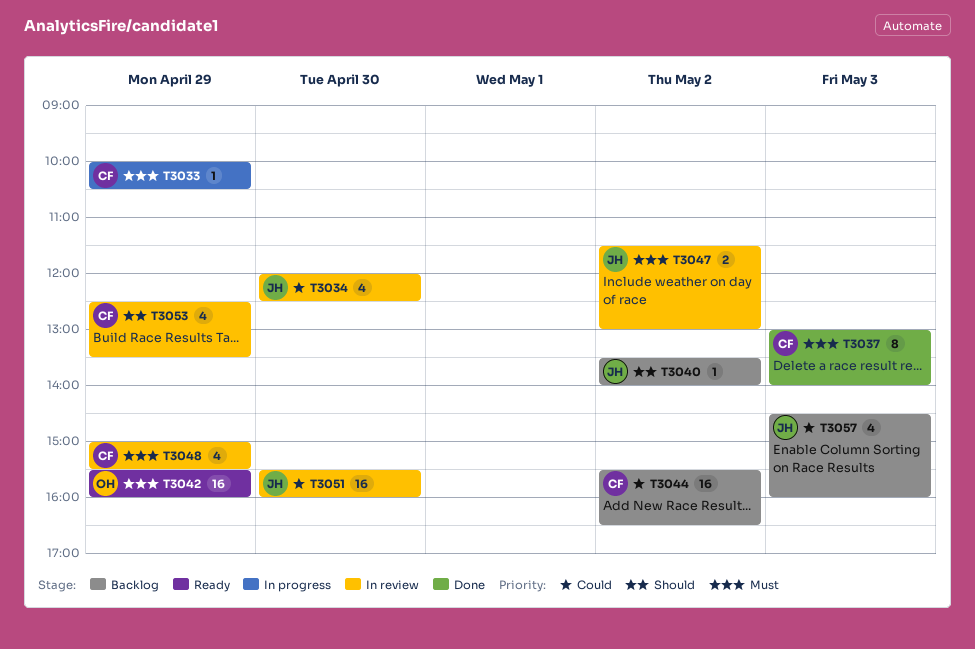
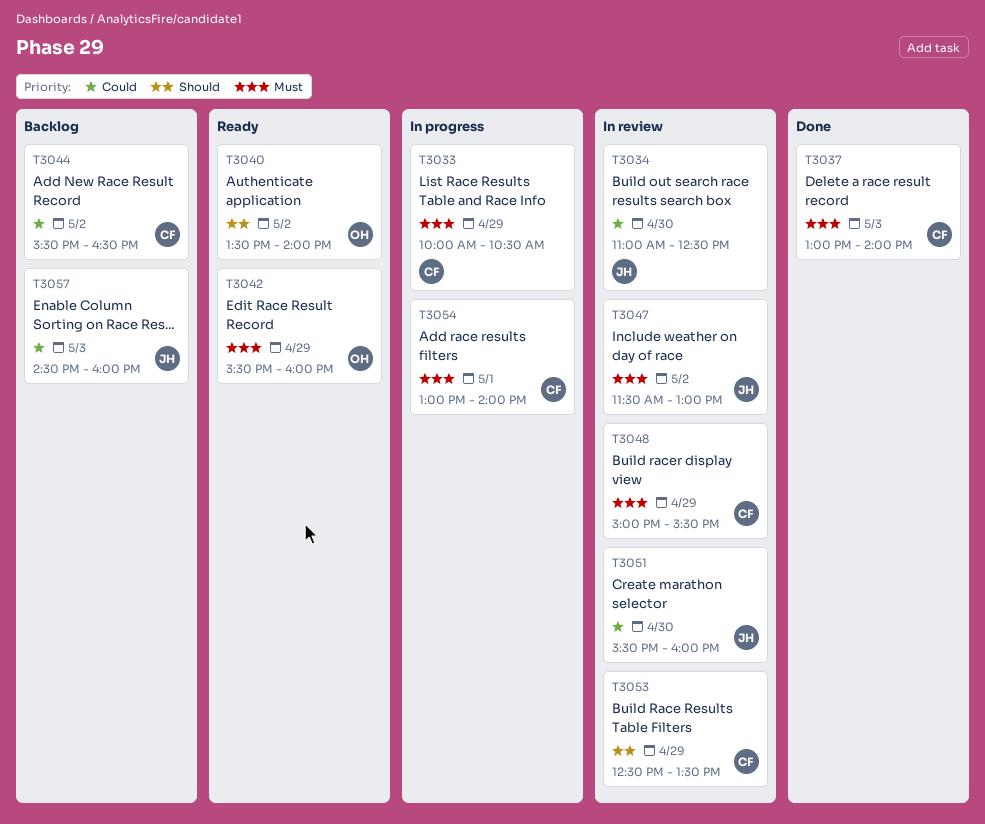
T3034, begins: 12:00 -> 11:00
T3040, status: Backlog -> Ready
T3040, owner: JH -> OH
T3054: none -> present

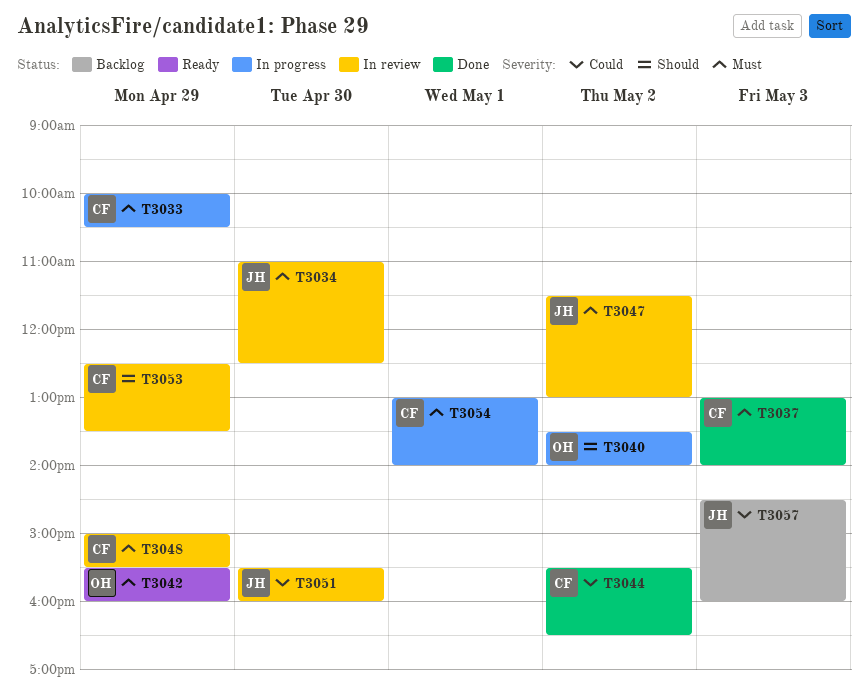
T3034, priority: Could -> Must
T3040, status: Ready -> In progress
T3044, status: Backlog -> Done

